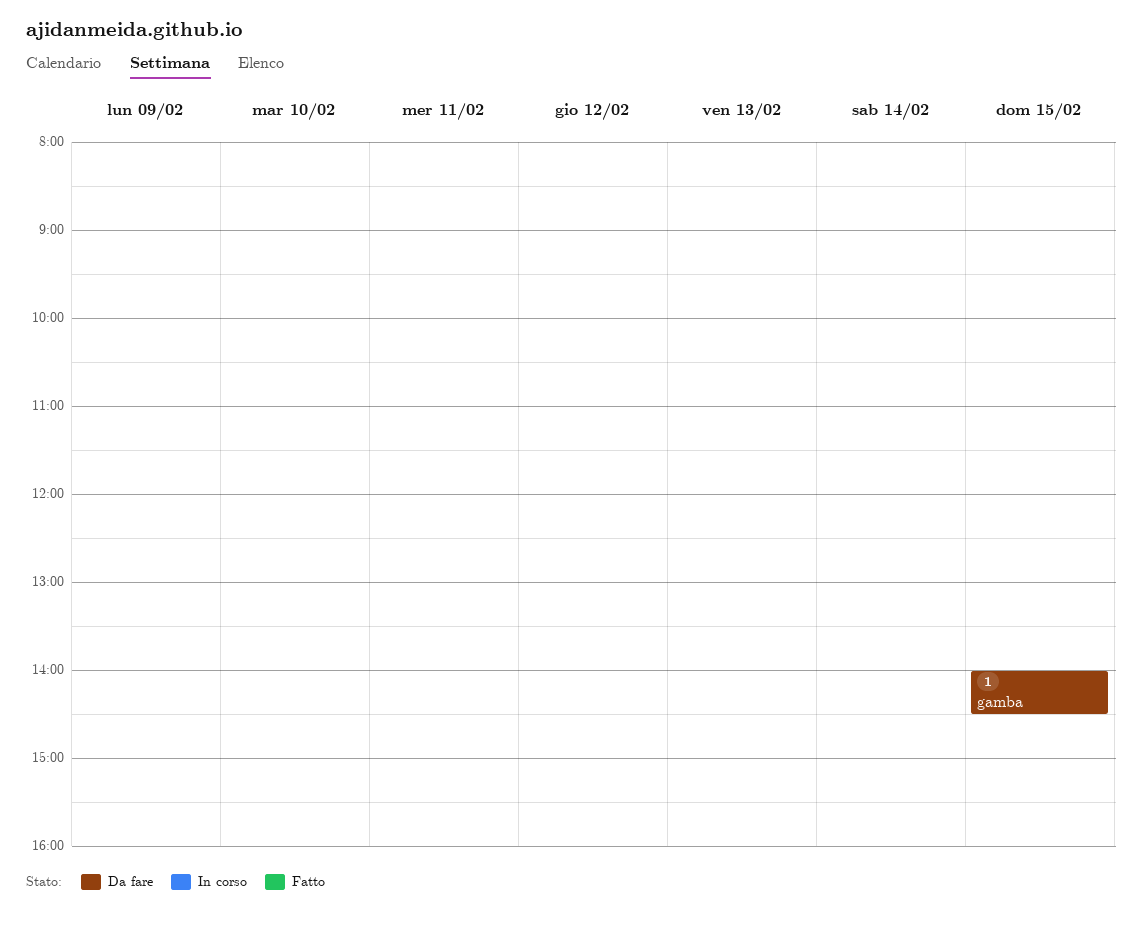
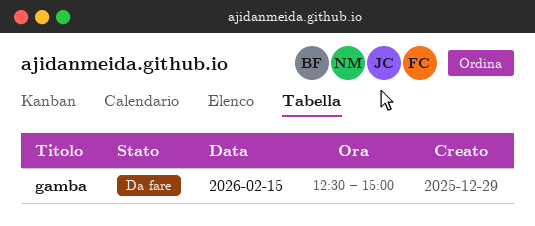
gamba, begins: 14:00 -> 12:30
gamba, ends: 14:30 -> 15:00

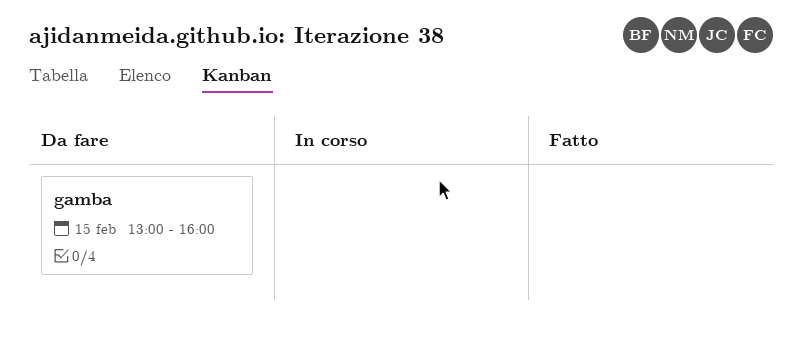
gamba, begins: 12:30 -> 13:00
gamba, ends: 15:00 -> 16:00

